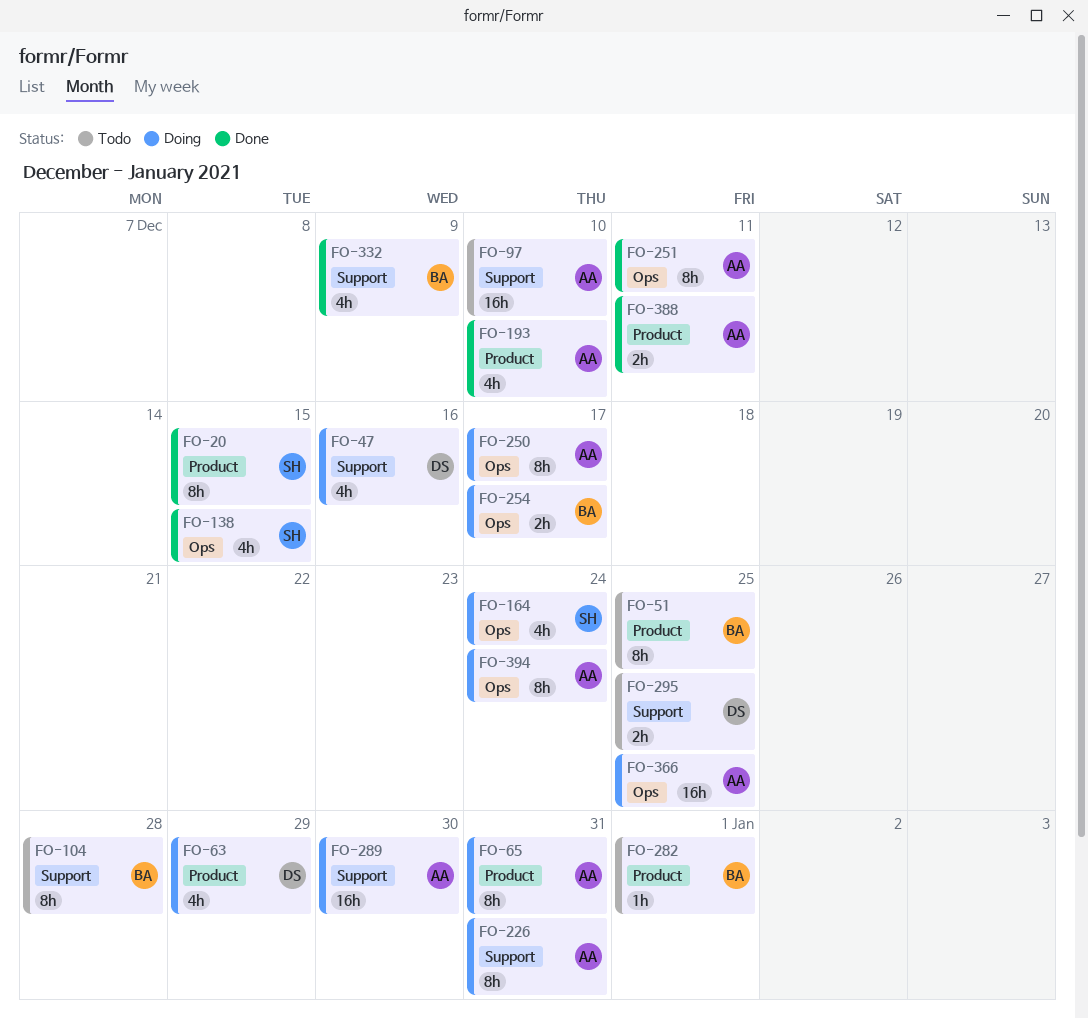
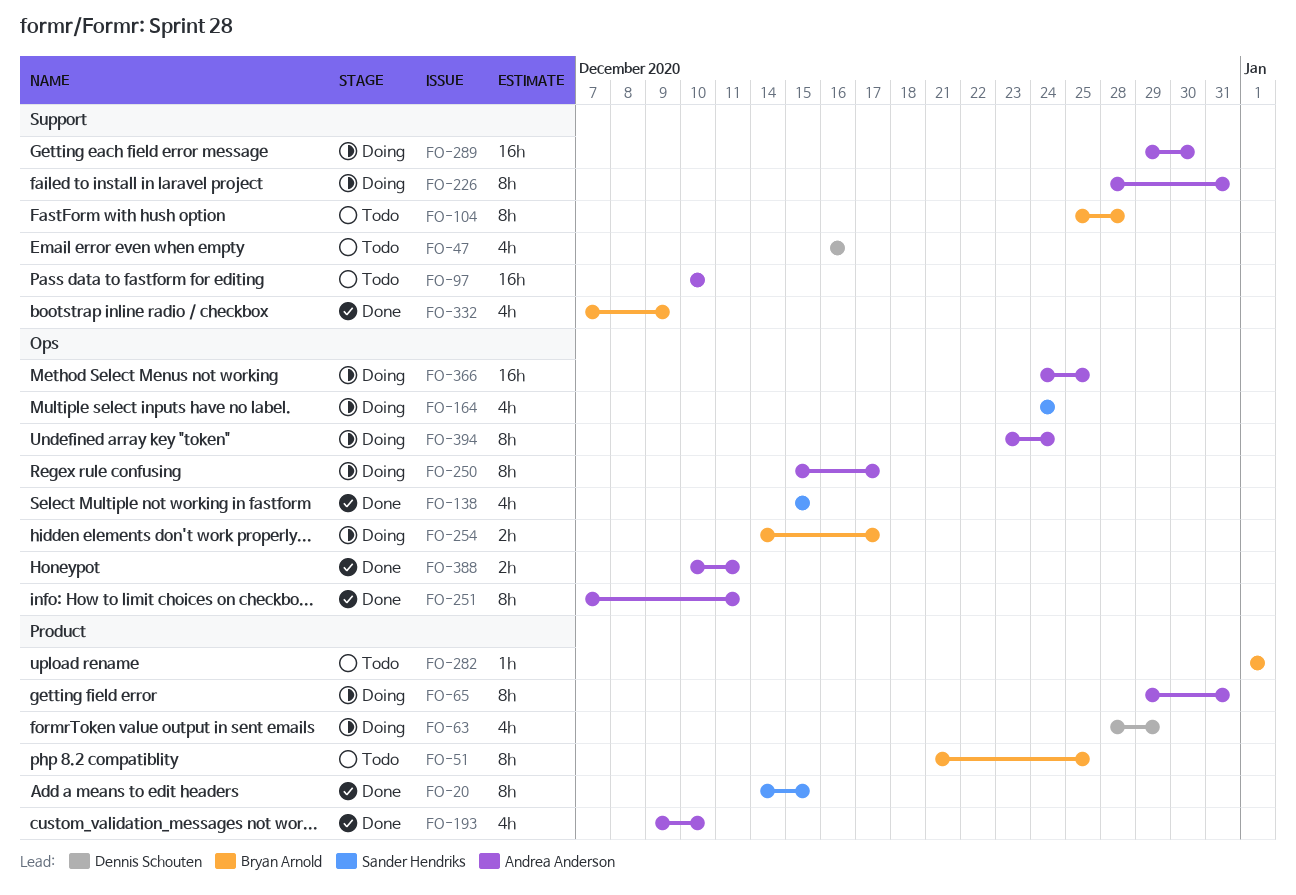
FO-47, status: Doing -> Todo
FO-295: present -> none
FO-388, label: Product -> Ops

